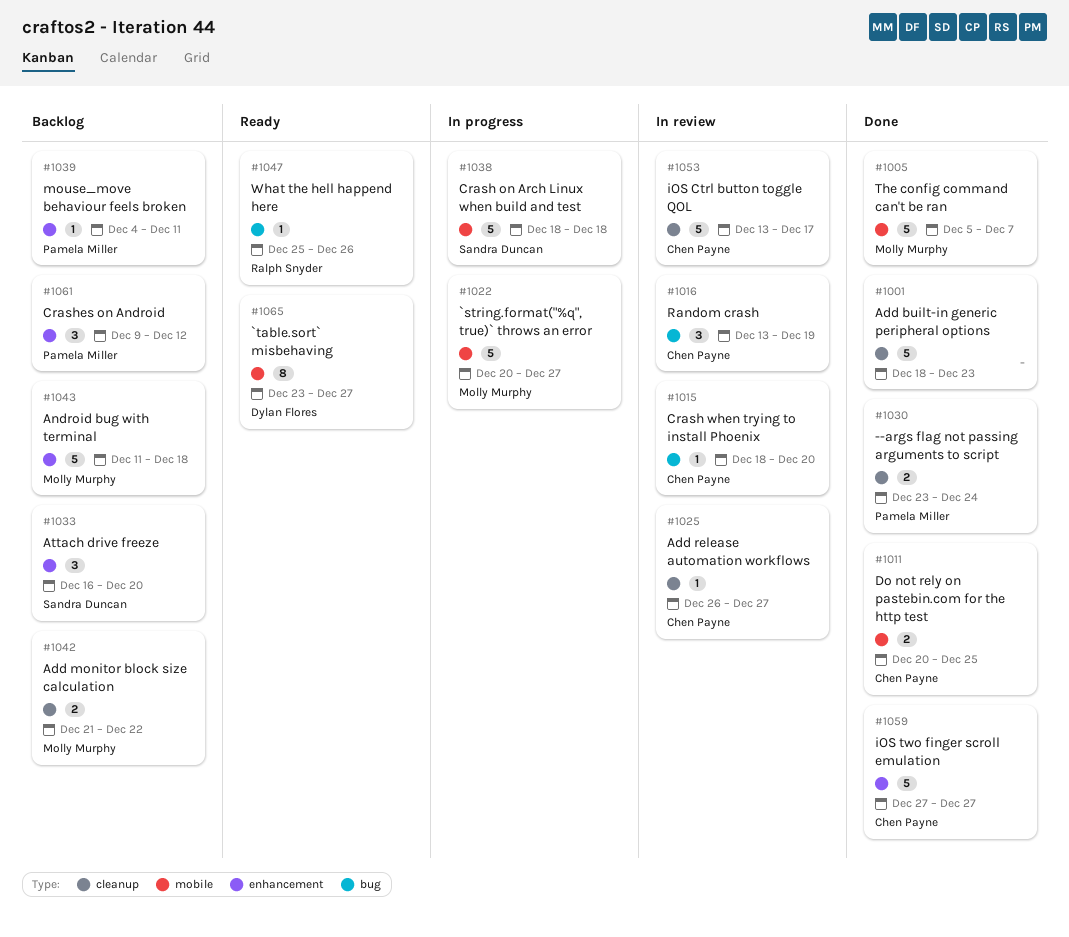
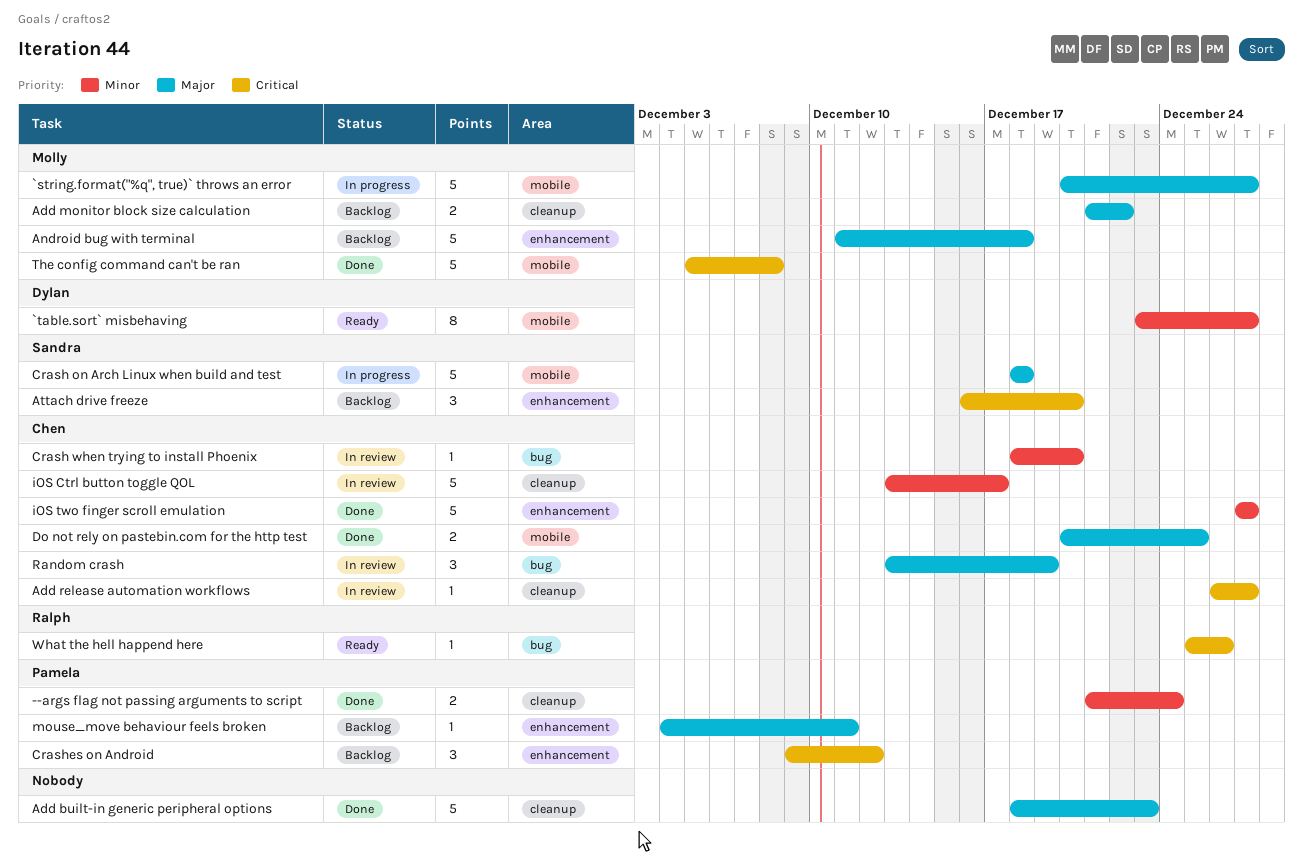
--args flag not passing arguments to script, start: Dec 23 -> Dec 21
The config command can't be ran, due: Dec 7 -> Dec 8

